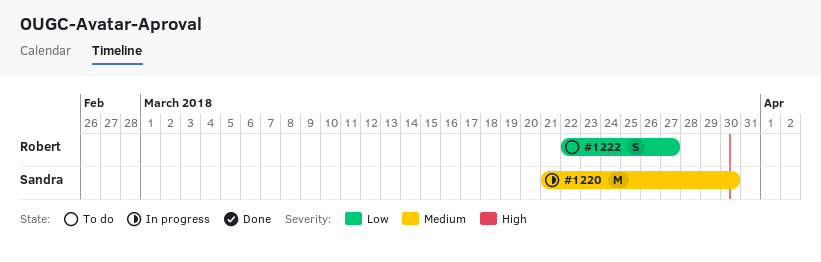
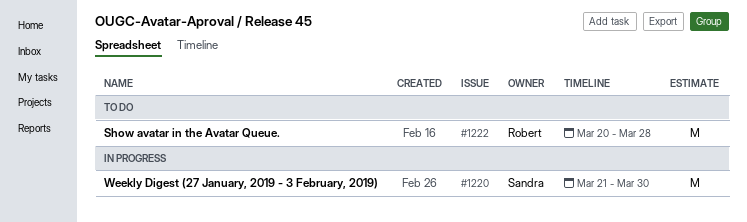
#1222, estimate: S -> M
#1222, start: Mar 22 -> Mar 20
#1222, due: Mar 27 -> Mar 28

